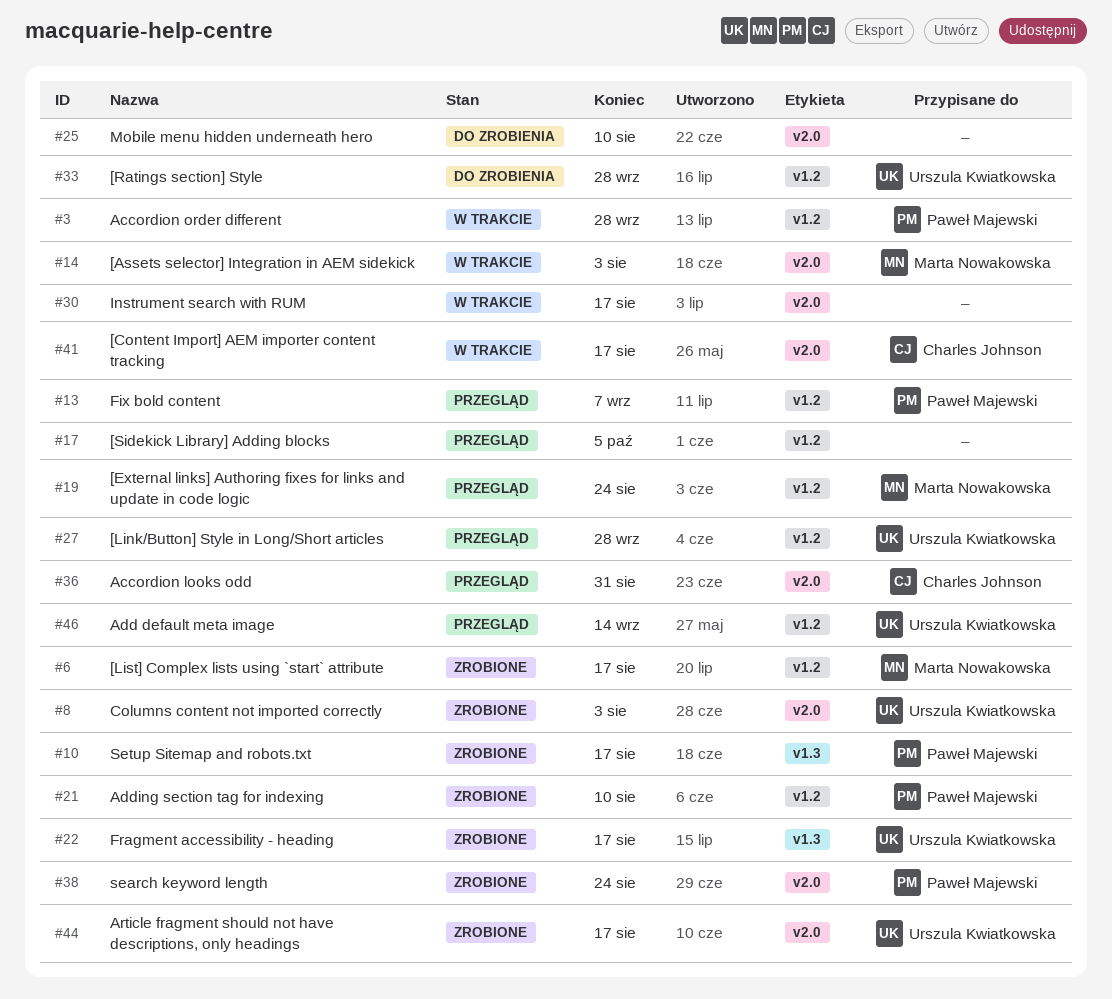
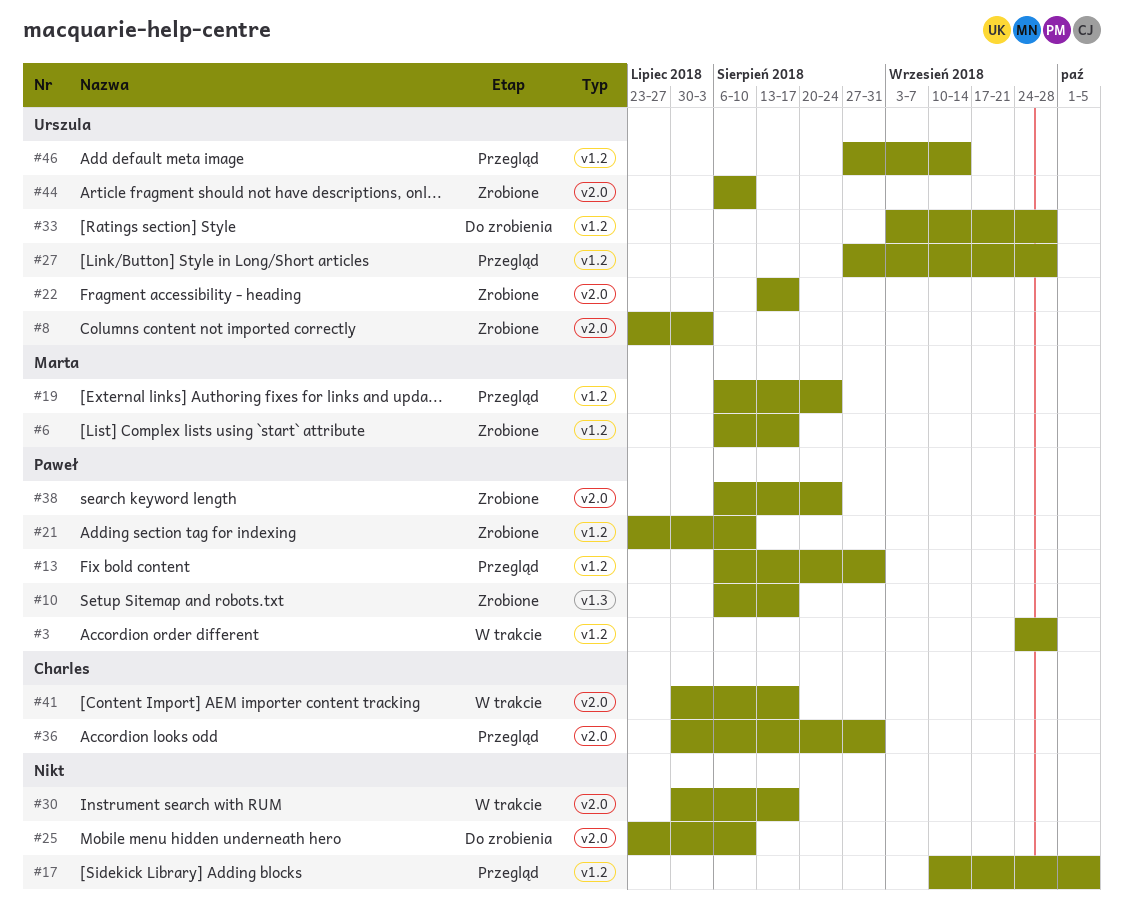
#13, due: Sep 7 -> Aug 31
#14: present -> none
#22, label: v1.3 -> v2.0
#44, due: Aug 17 -> Aug 10

